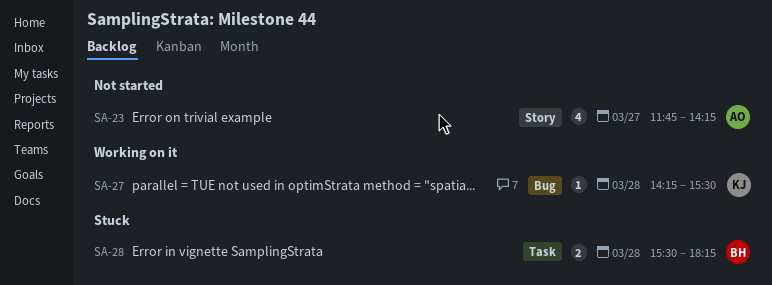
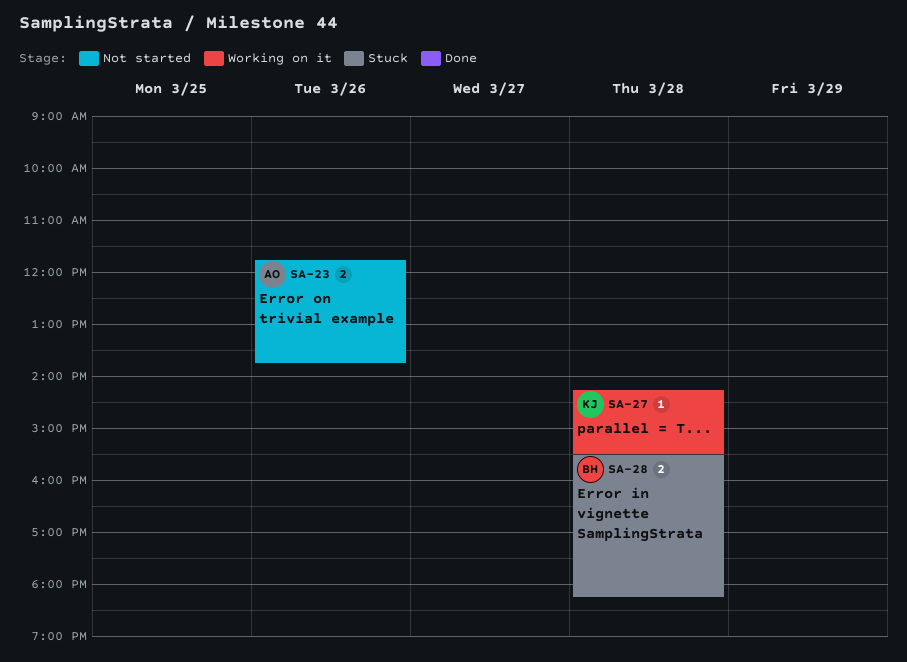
SA-23, estimate: 4 -> 2
SA-23, day: Mar 27 -> Mar 26
SA-23, ends: 14:15 -> 13:45

